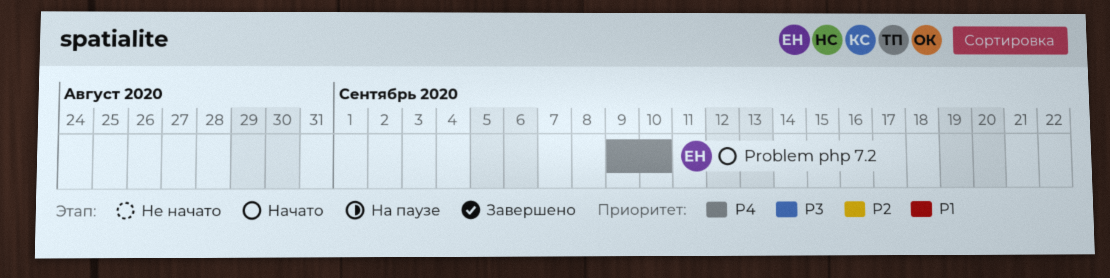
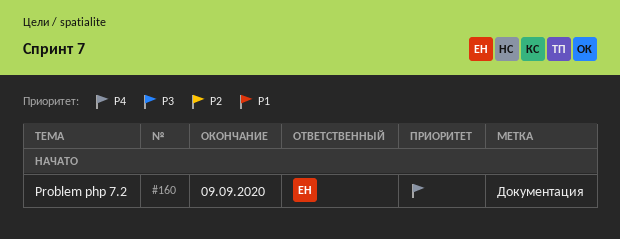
Problem php 7.2, due: Sep 10 -> Sep 9

